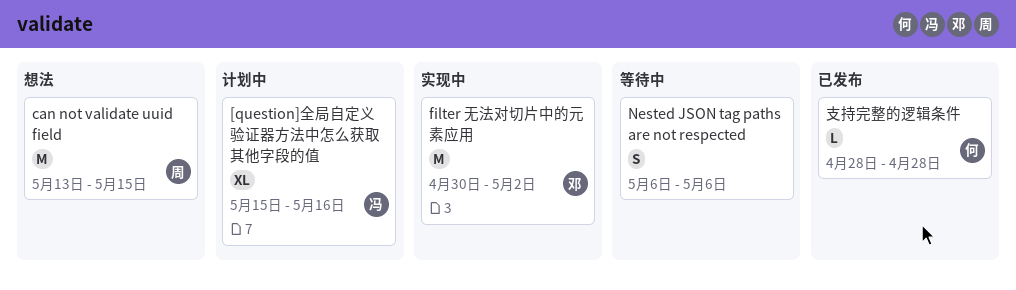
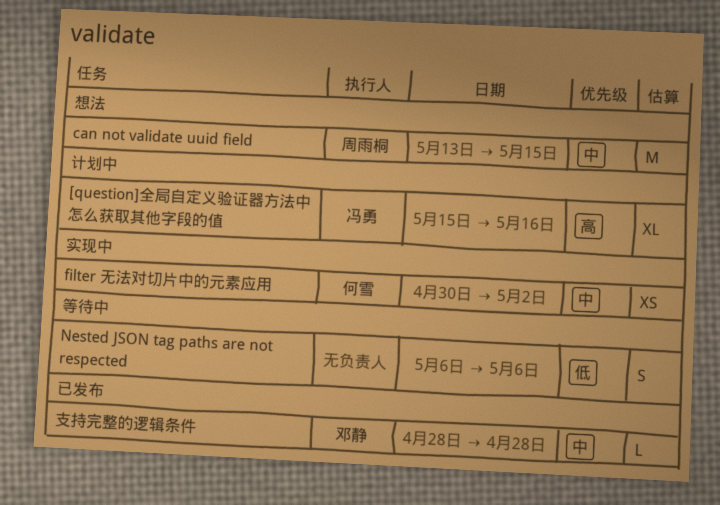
filter 无法对切片中的元素应用, owner: 邓静 -> 何雪
filter 无法对切片中的元素应用, estimate: M -> XS
支持完整的逻辑条件, owner: 何雪 -> 邓静

